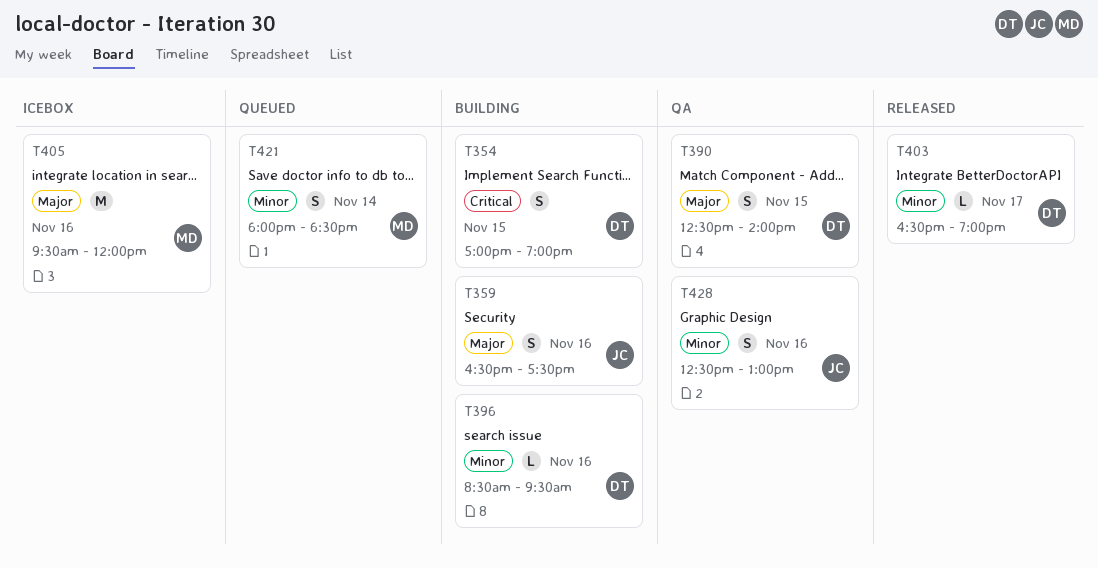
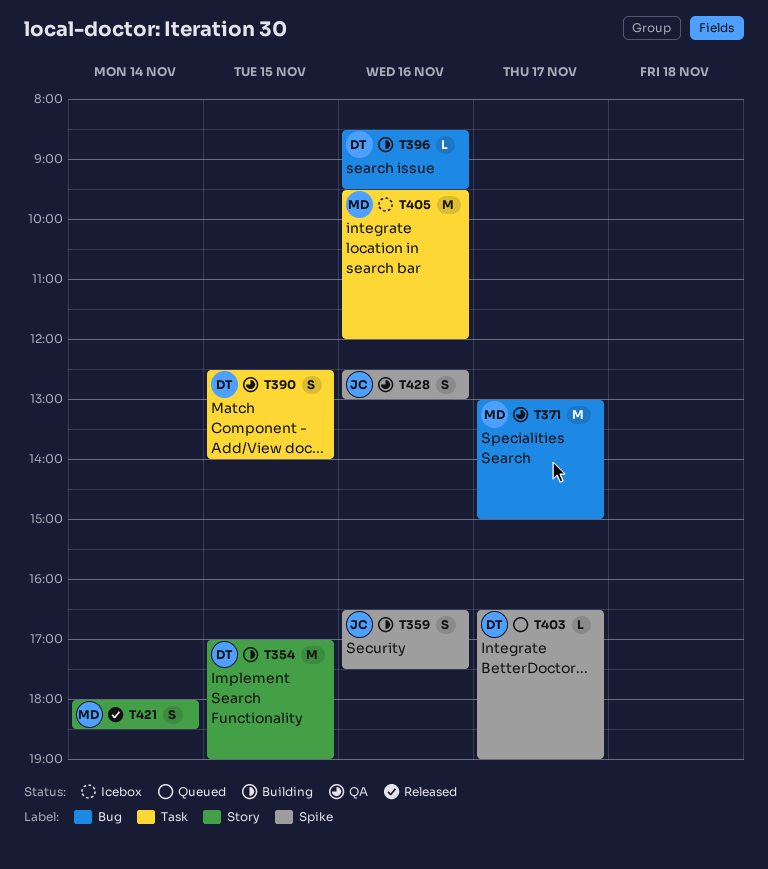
T354, estimate: S -> M
T371: none -> present
T403, status: Released -> Queued
T421, status: Queued -> Released

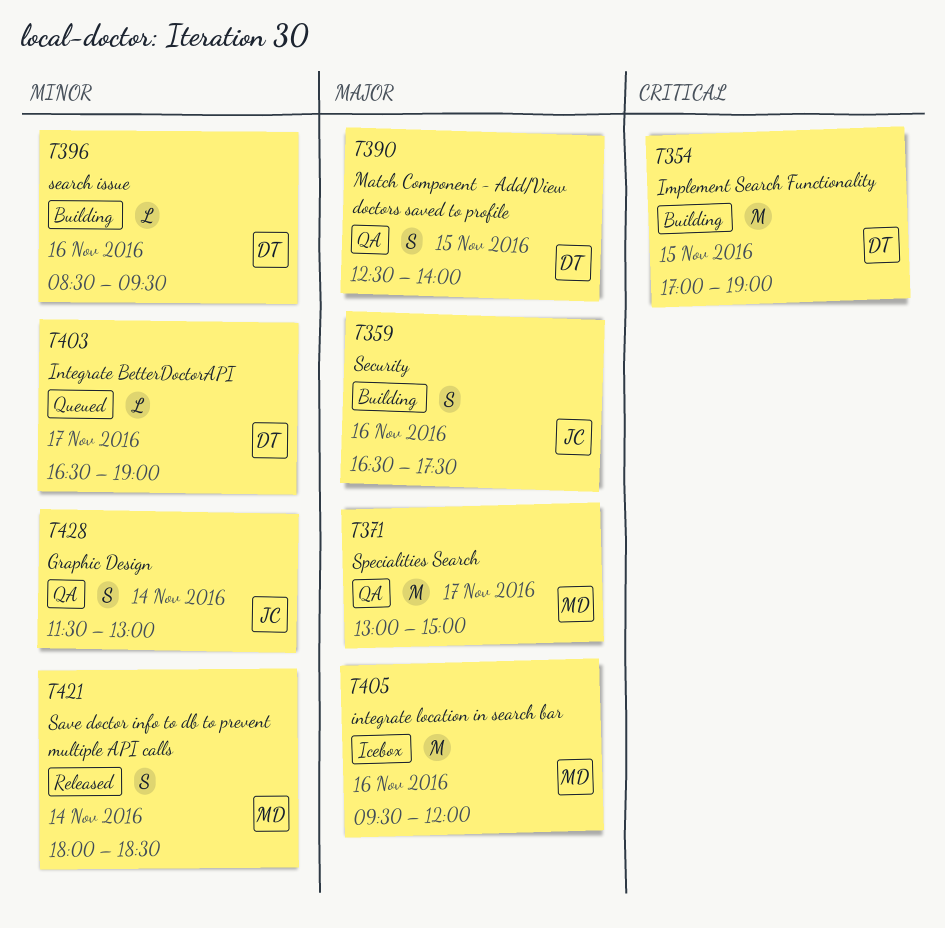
T428, day: Nov 16 -> Nov 14
T428, begins: 12:30 -> 11:30

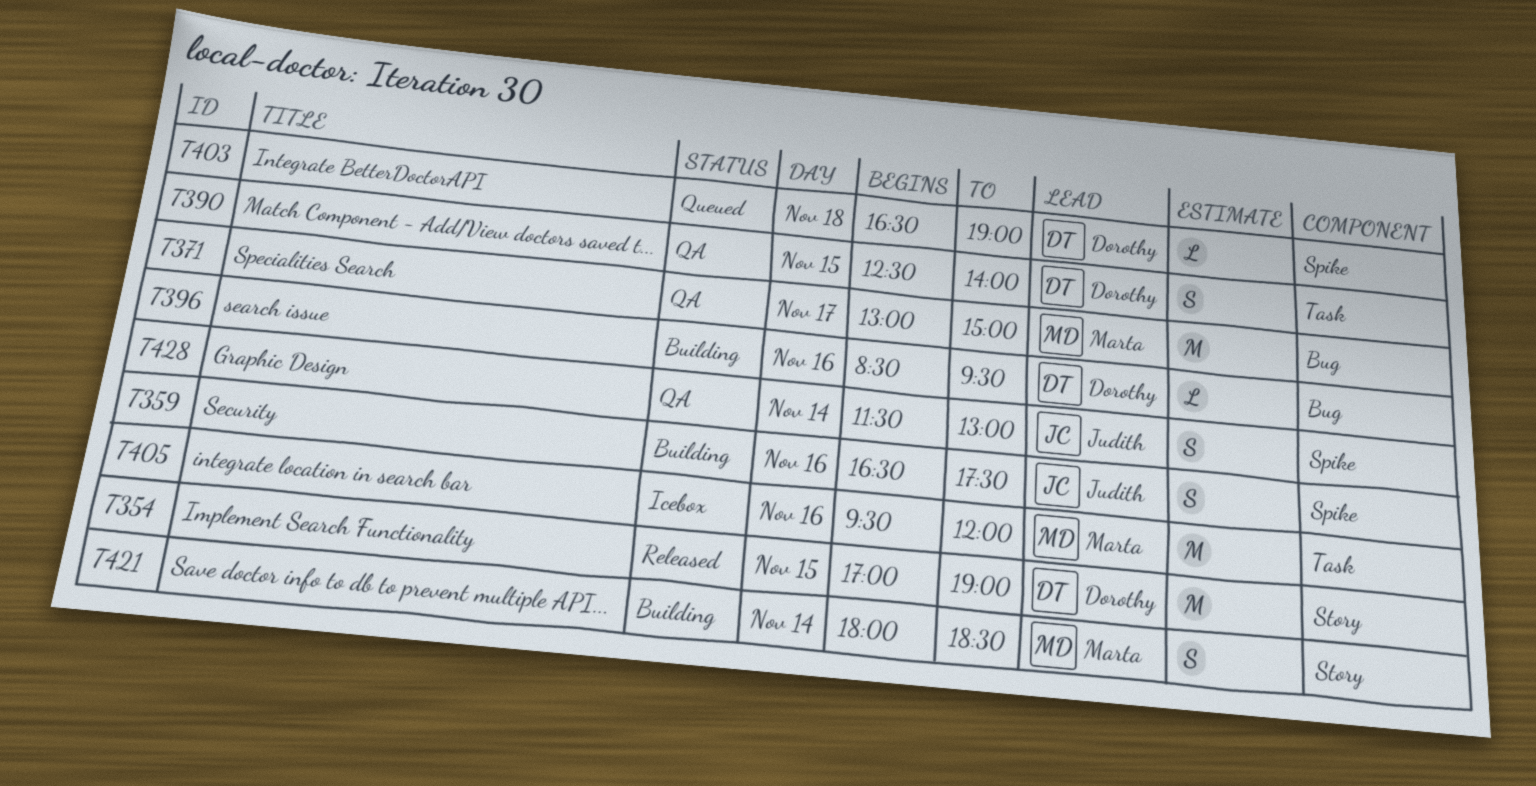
T354, status: Building -> Released
T403, day: Nov 17 -> Nov 18
T421, status: Released -> Building

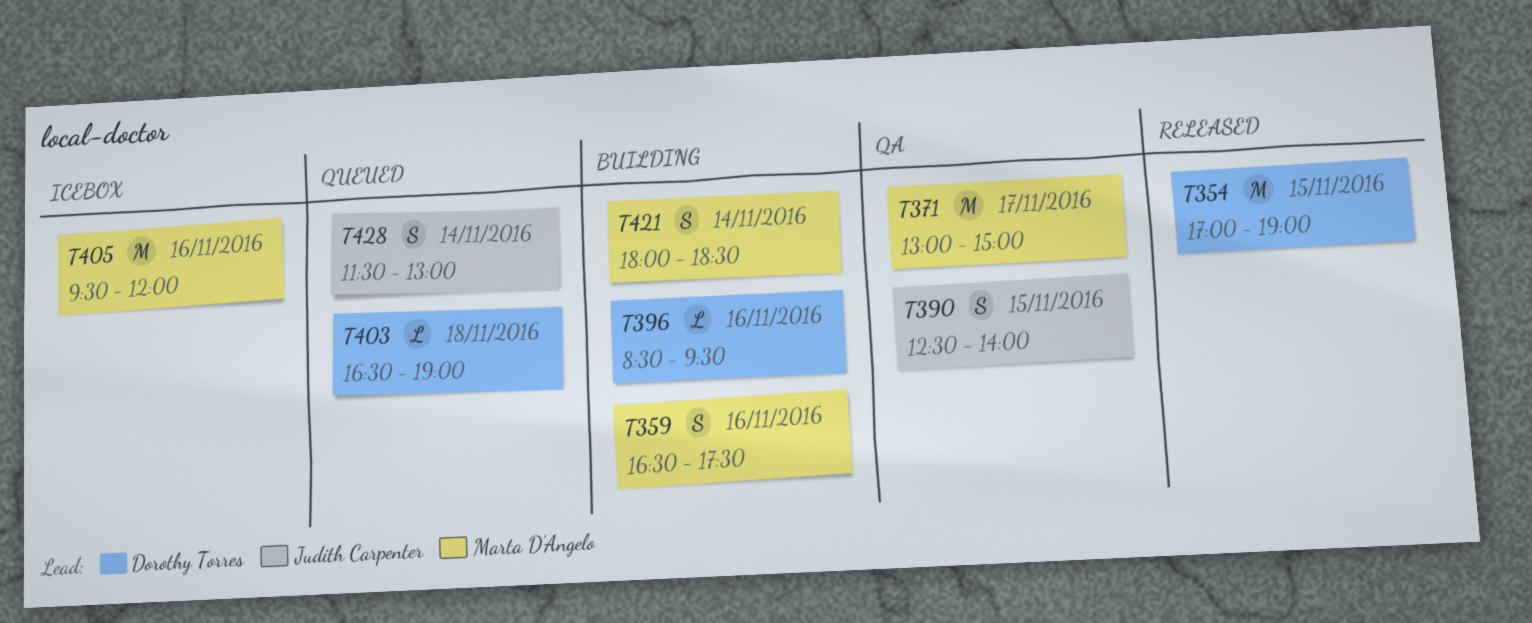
T359, owner: Judith Carpenter -> Marta D'Angelo
T390, owner: Dorothy Torres -> Judith Carpenter
T428, status: QA -> Queued

